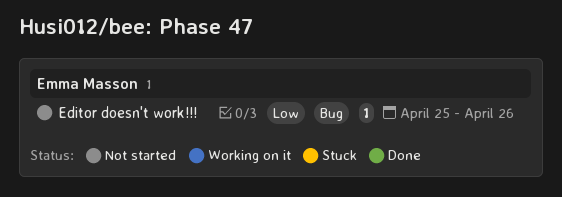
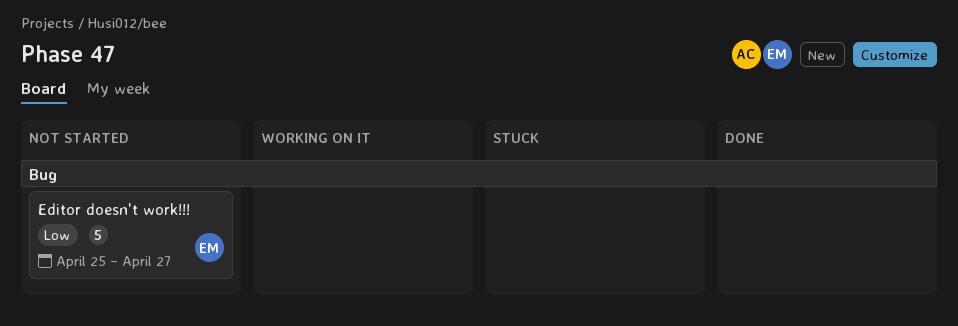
Editor doesn't work!!!, estimate: 1 -> 5
Editor doesn't work!!!, due: Apr 26 -> Apr 27

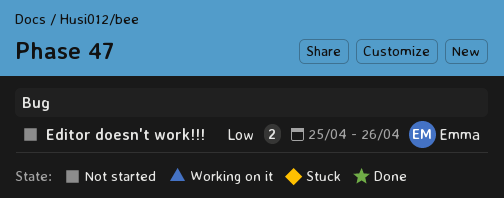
Editor doesn't work!!!, estimate: 5 -> 2
Editor doesn't work!!!, due: Apr 27 -> Apr 26

